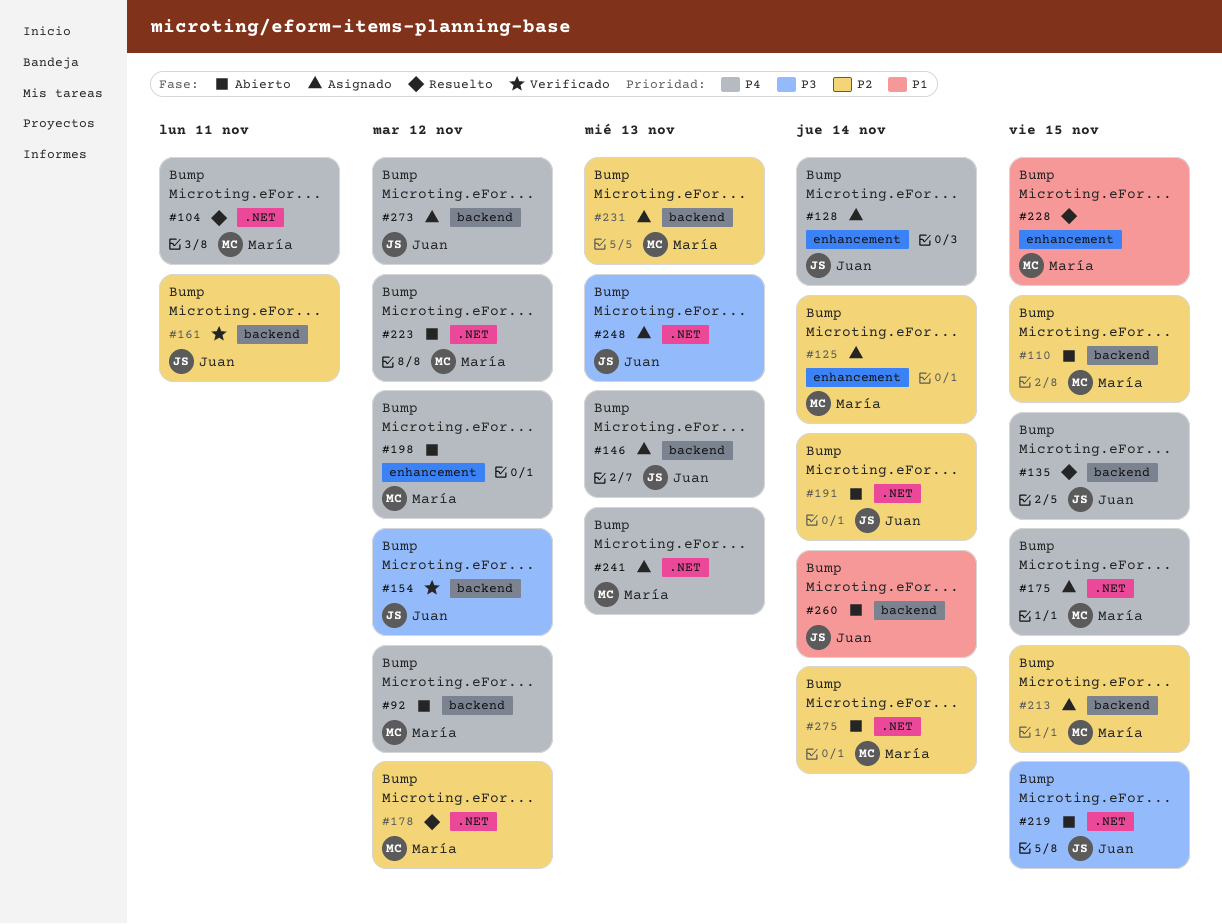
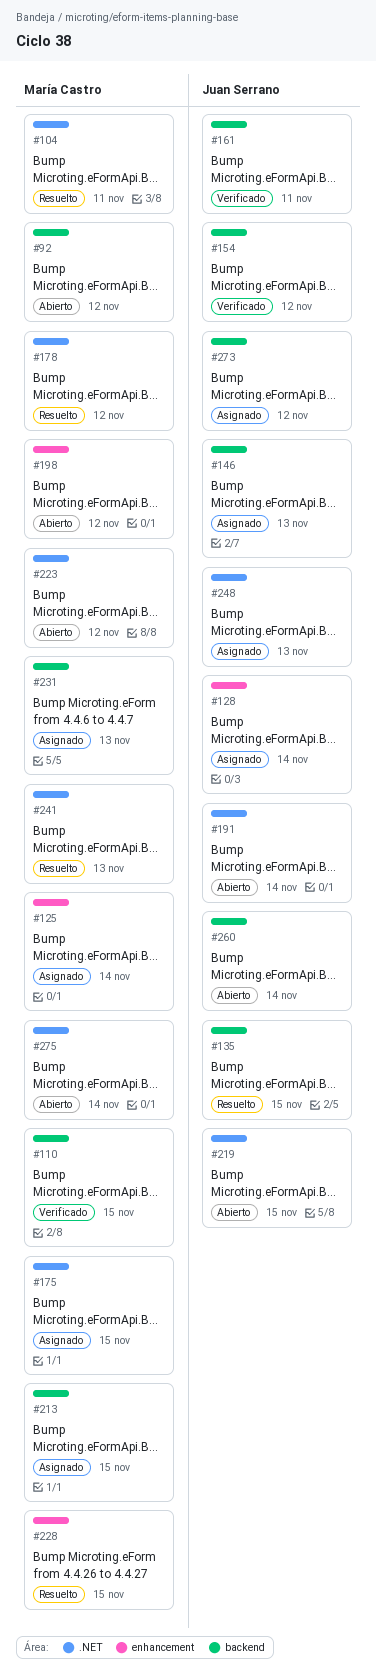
#110, status: Abierto -> Verificado
#241, status: Asignado -> Resuelto

